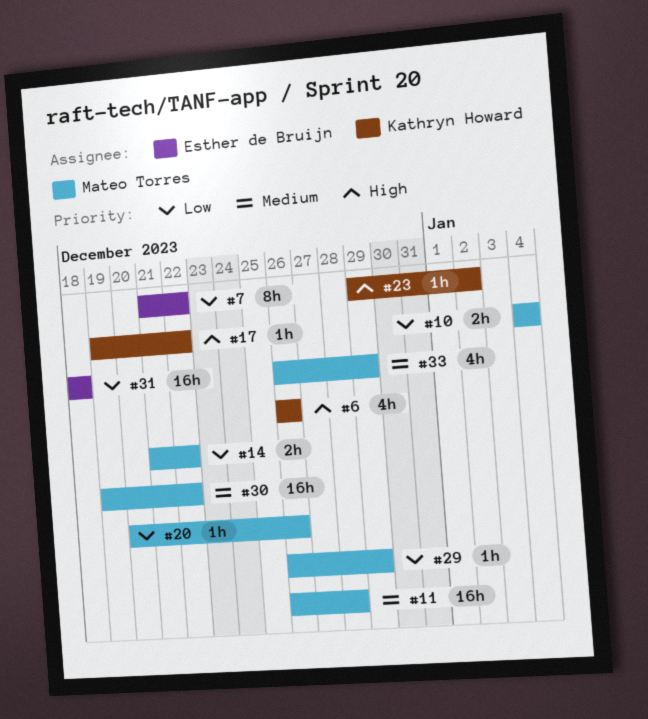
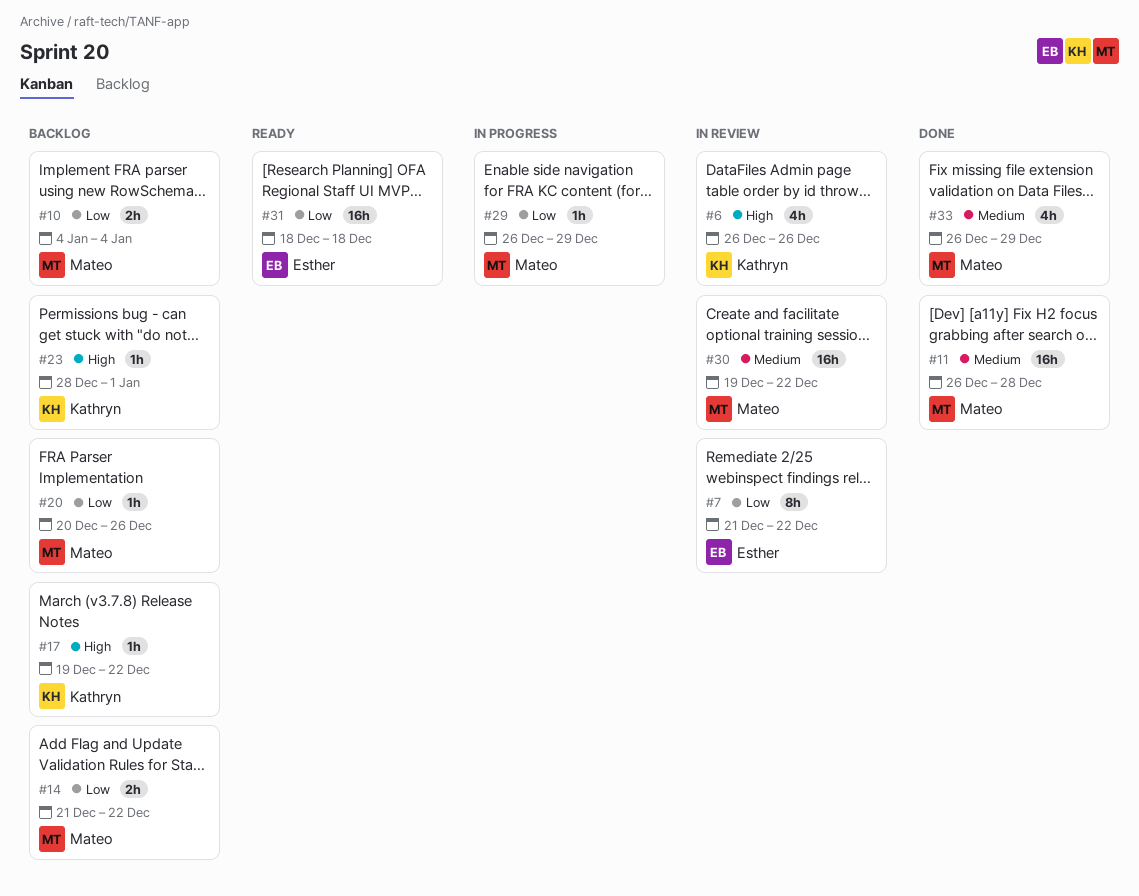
#23, start: Dec 29 -> Dec 28
#23, due: Jan 2 -> Jan 1

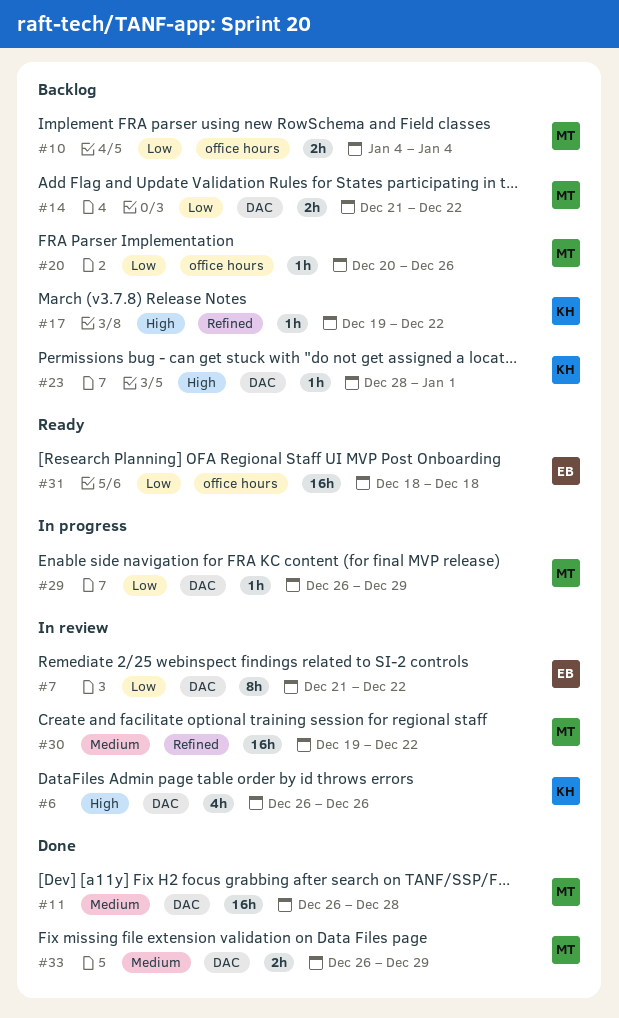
#33, estimate: 4h -> 2h

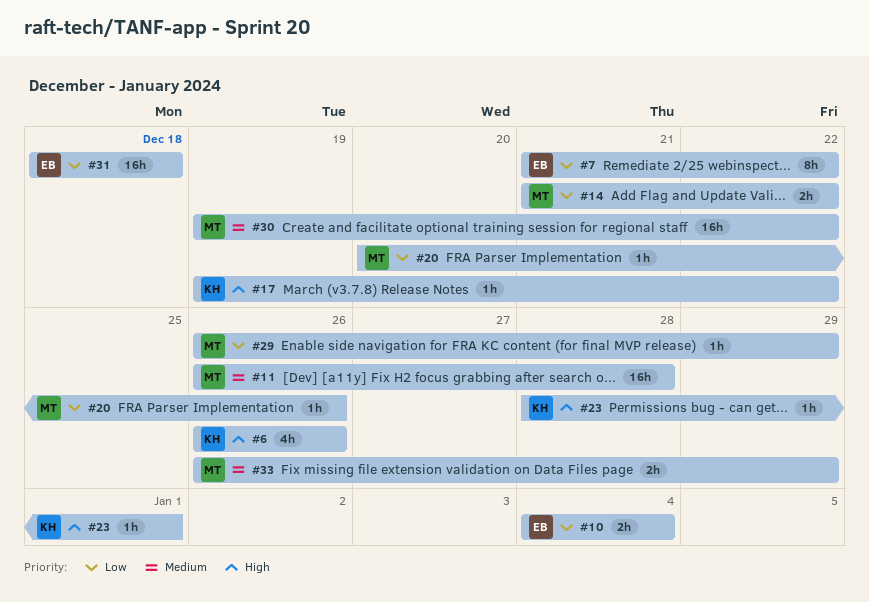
#10, owner: MT -> EB

